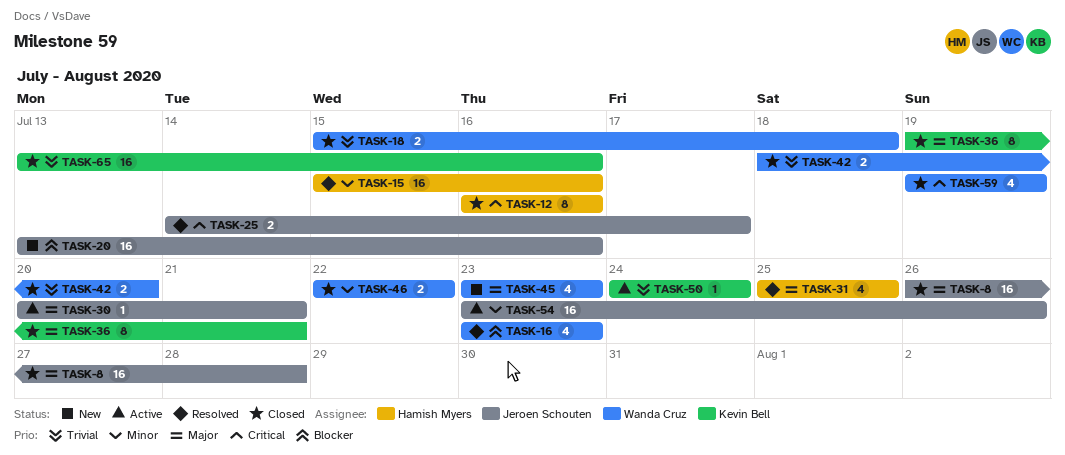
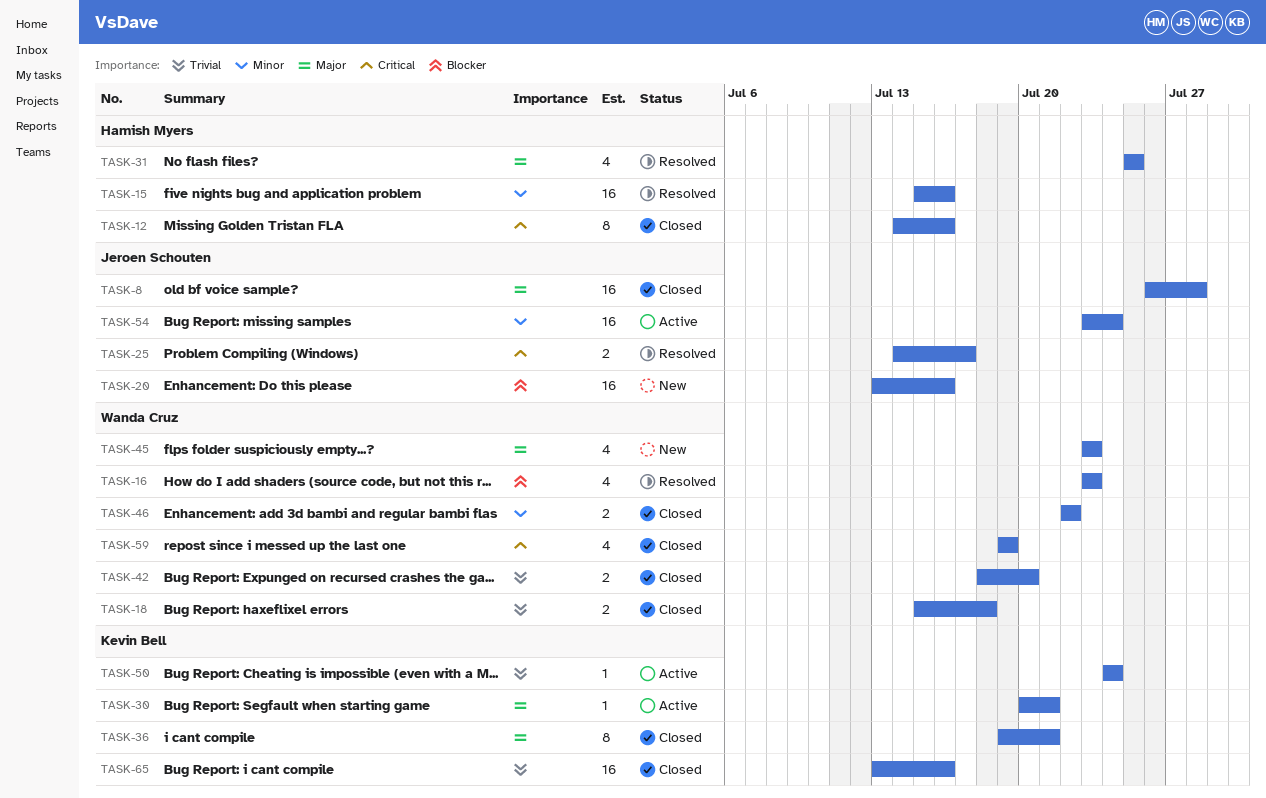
TASK-12, start: Jul 16 -> Jul 14
TASK-30, owner: Jeroen Schouten -> Kevin Bell
TASK-54, due: Jul 26 -> Jul 24

